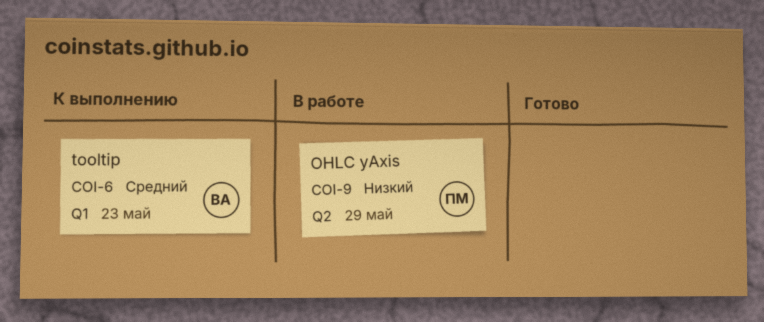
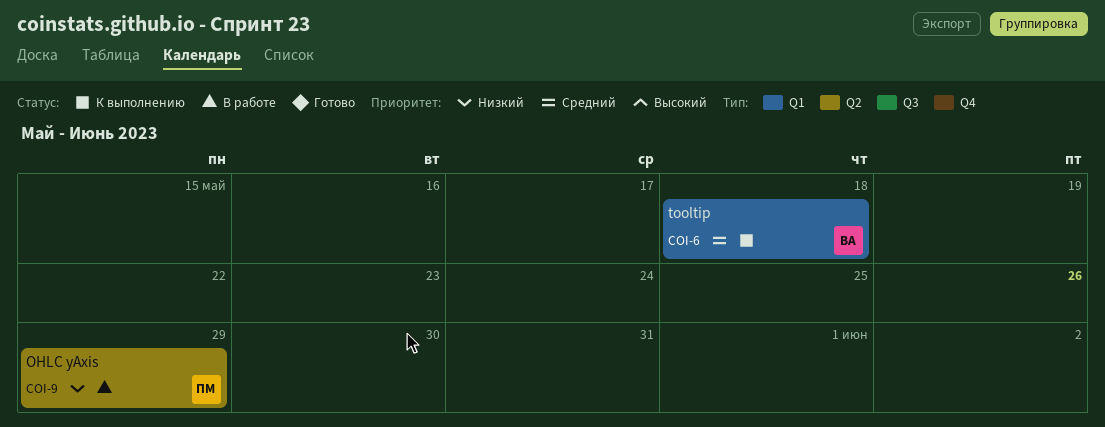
COI-6, due: May 23 -> May 18

